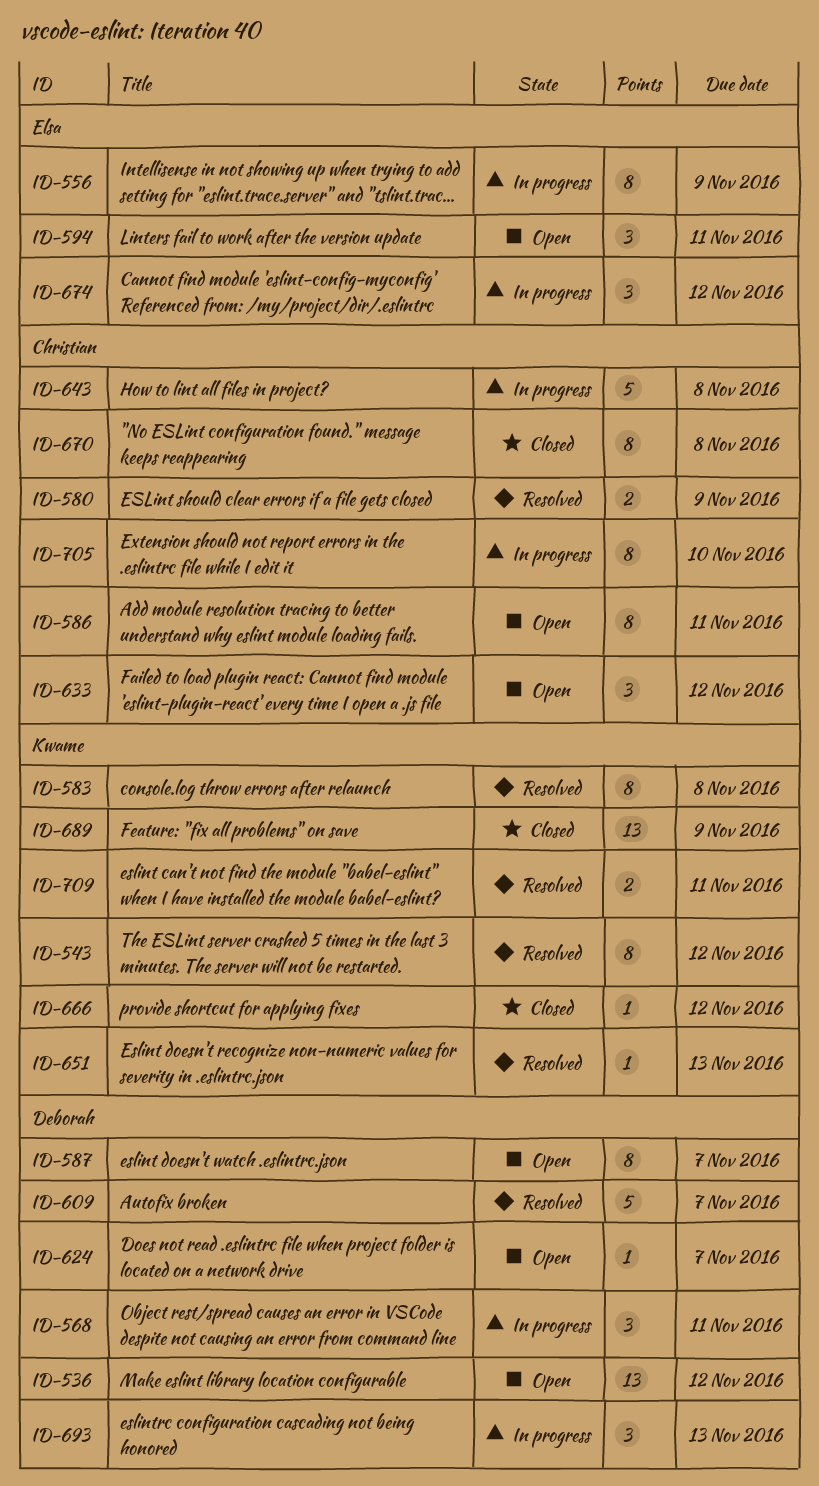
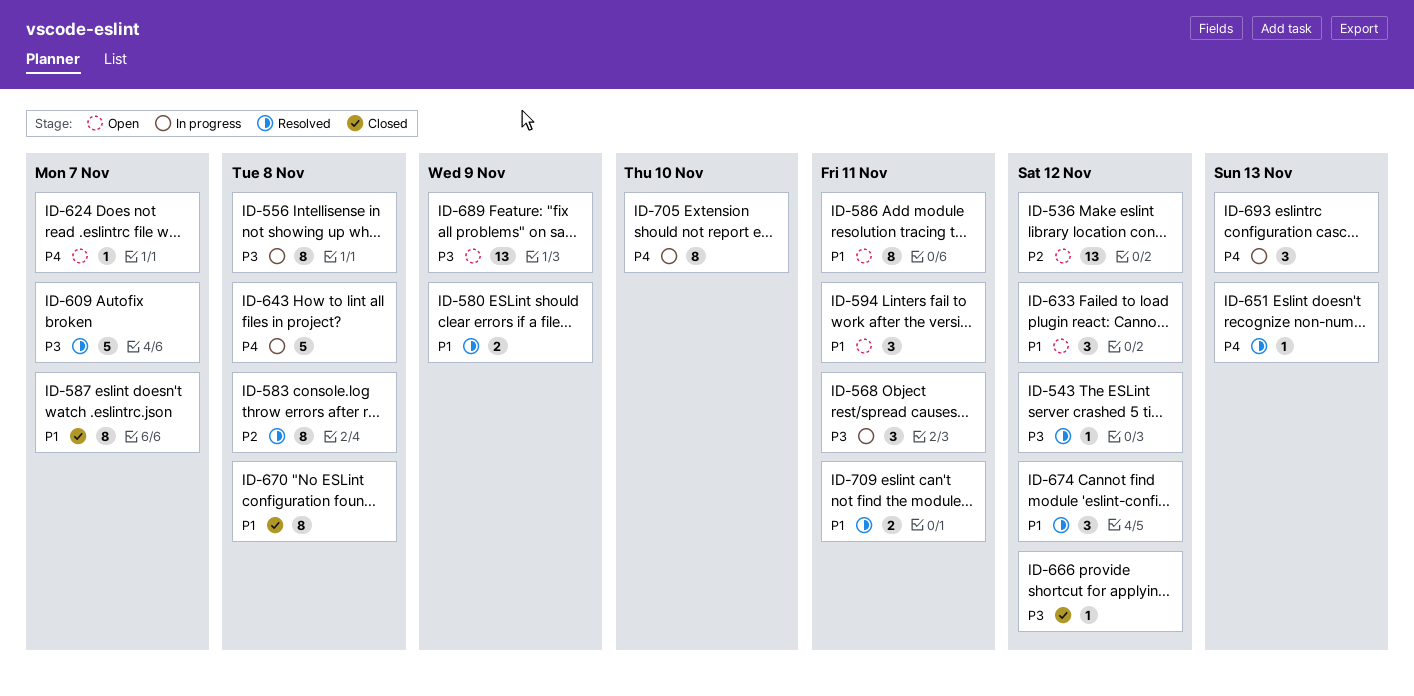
ID-543, estimate: 8 -> 1
ID-556, due: Nov 9 -> Nov 8
ID-587, status: Open -> Closed
ID-674, status: In progress -> Resolved
ID-689, status: Closed -> Open

